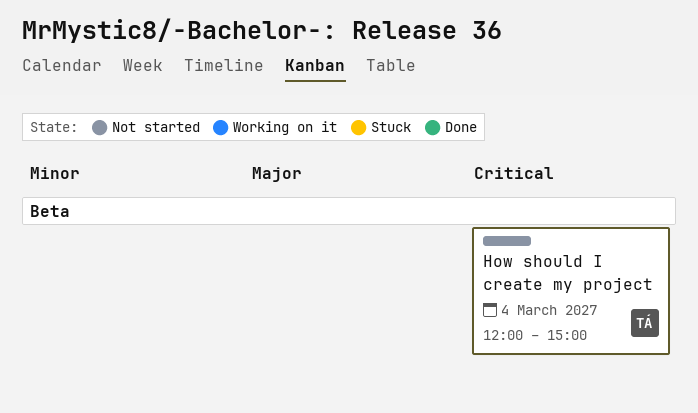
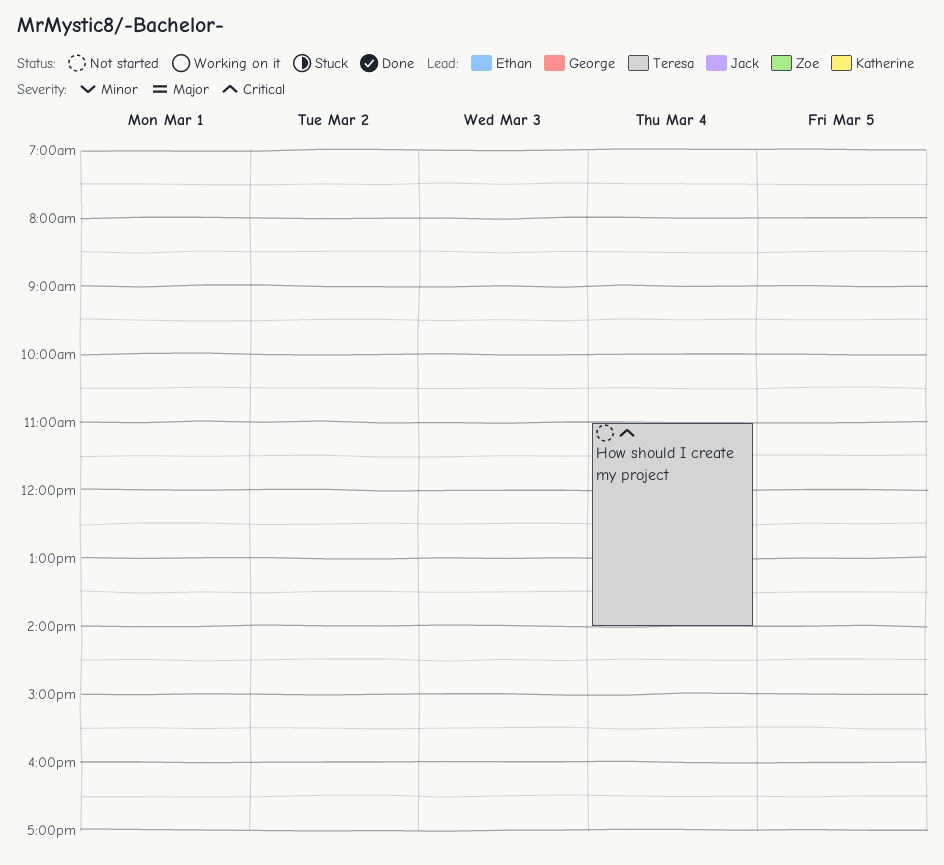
How should I create my project, begins: 12:00 -> 11:00
How should I create my project, ends: 15:00 -> 14:00

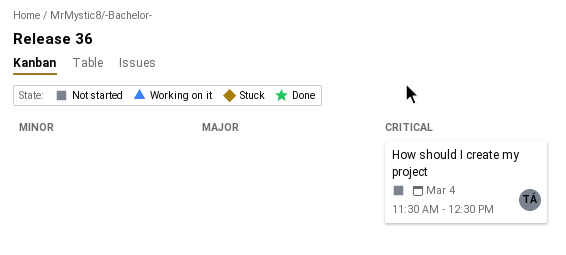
How should I create my project, begins: 11:00 -> 11:30
How should I create my project, ends: 14:00 -> 12:30

